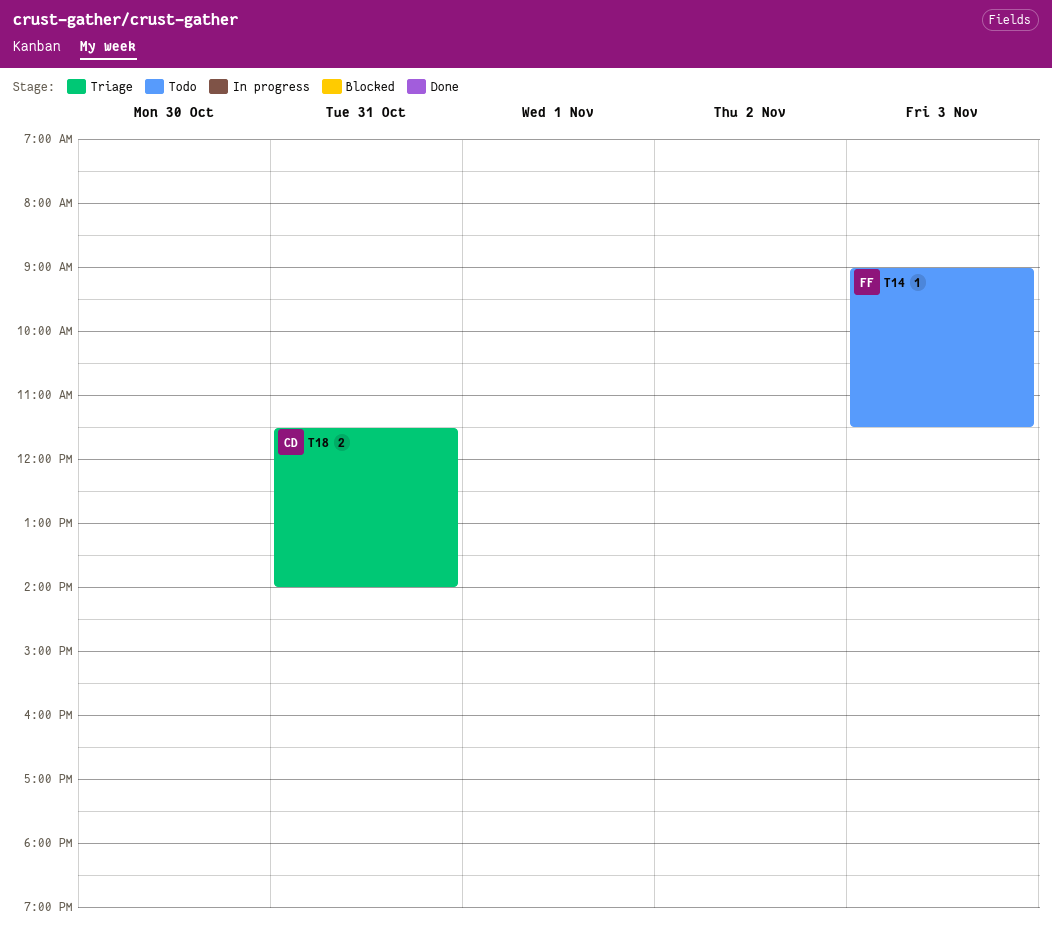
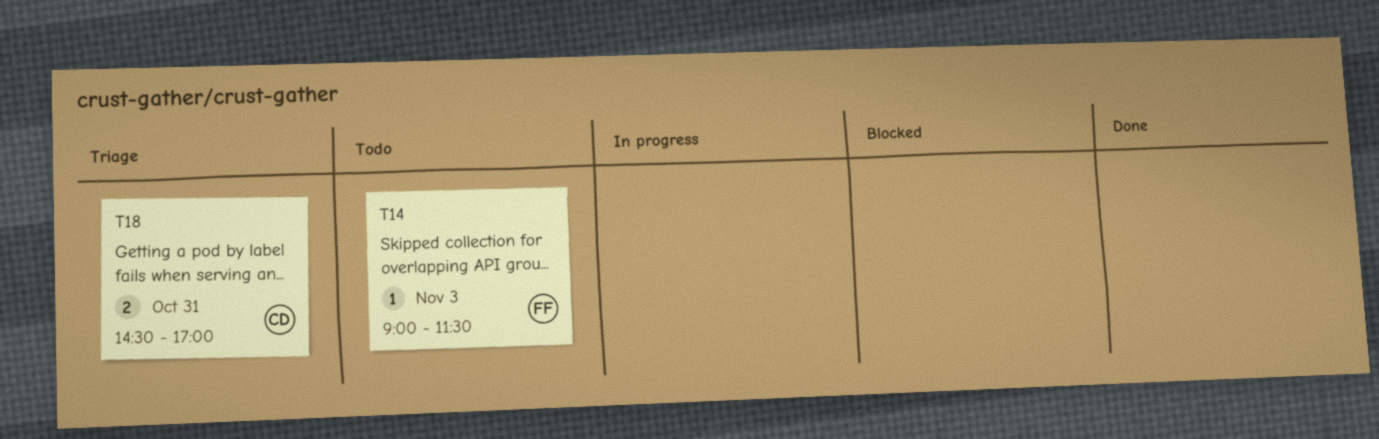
T18, begins: 11:30 -> 14:30
T18, ends: 14:00 -> 17:00

